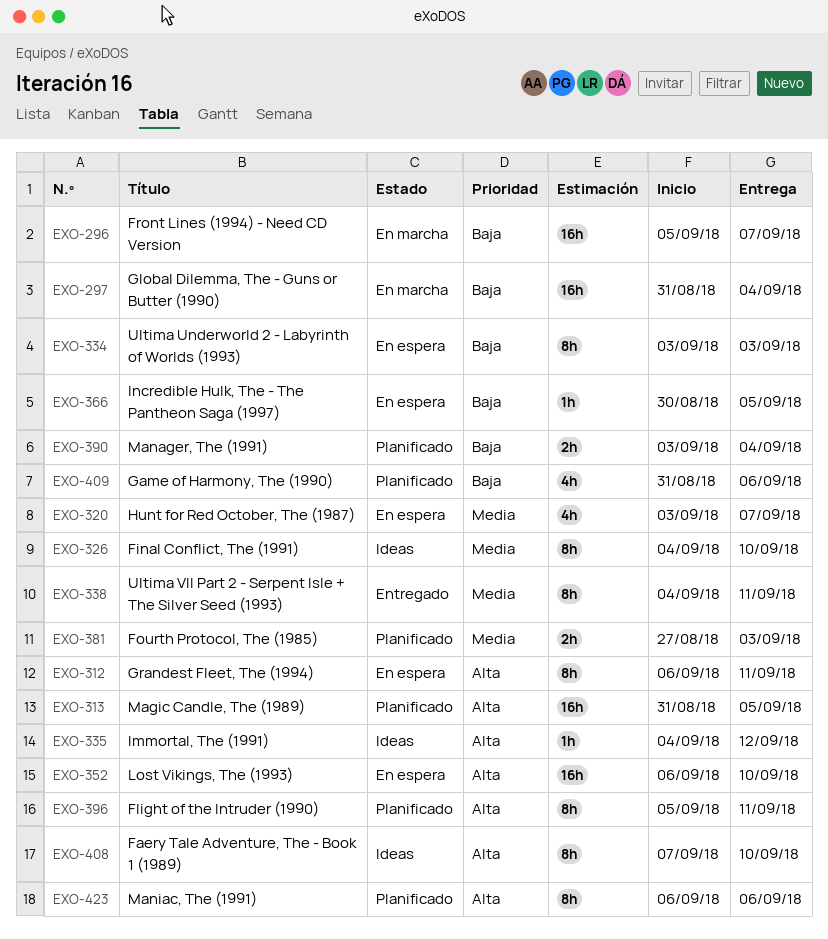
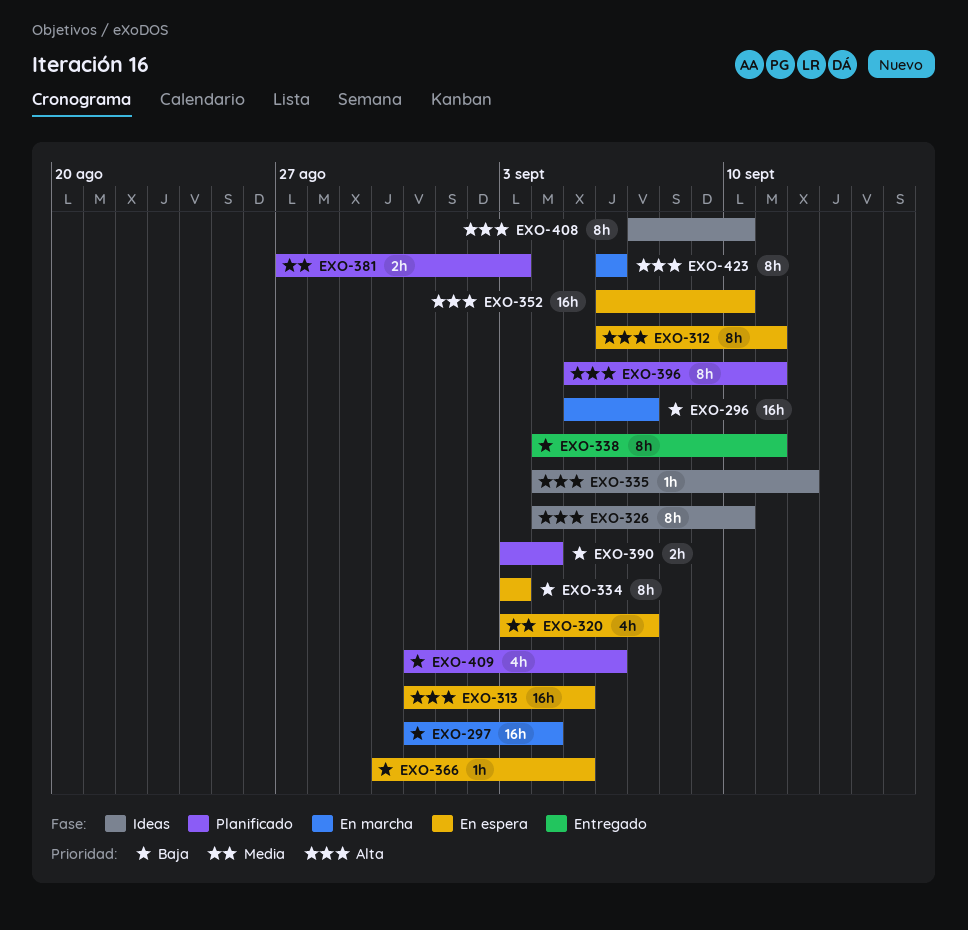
EXO-313, status: Planificado -> En espera
EXO-326, priority: Media -> Alta
EXO-338, priority: Media -> Baja
EXO-423, status: Planificado -> En marcha

